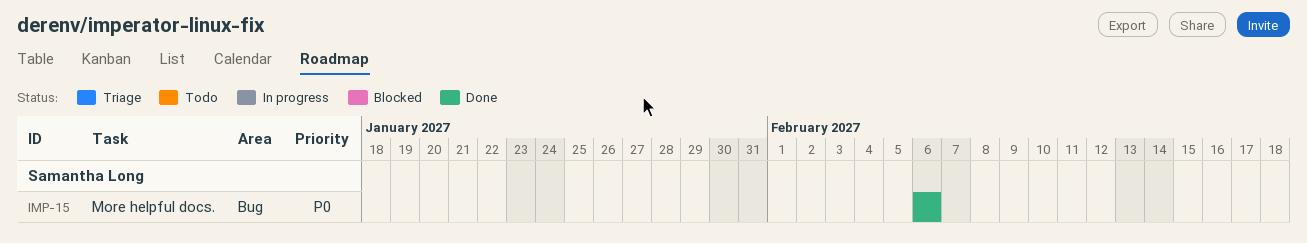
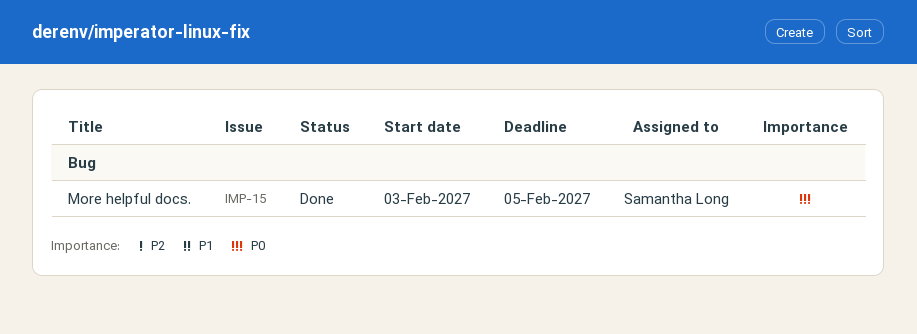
IMP-15, start: Feb 6 -> Feb 3
IMP-15, due: Feb 6 -> Feb 5

